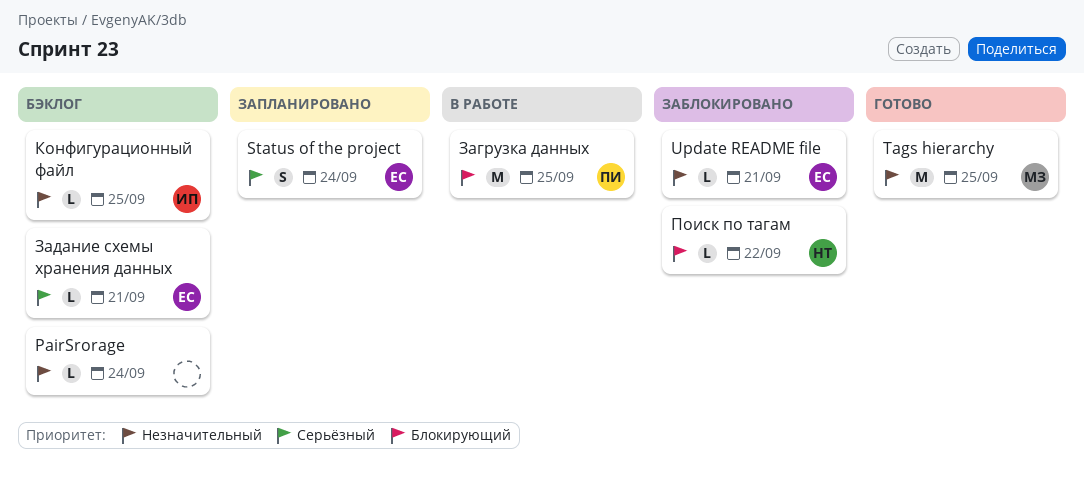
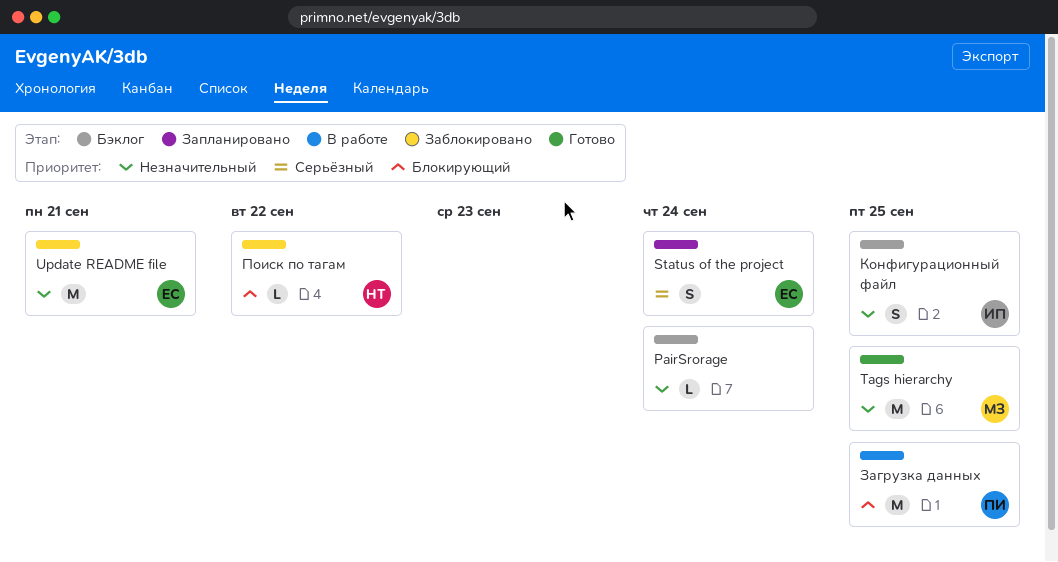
Update README file, estimate: L -> M
Задание схемы хранения данных: present -> none
Конфигурационный файл, estimate: L -> S

